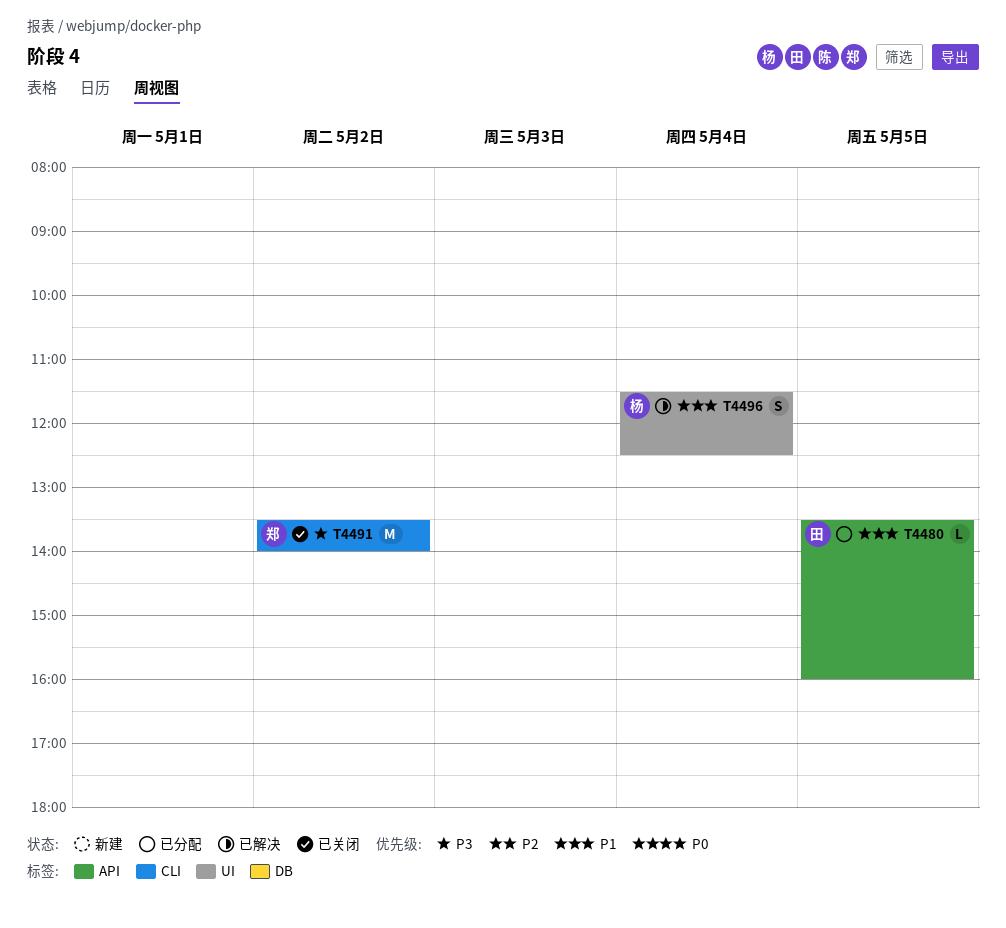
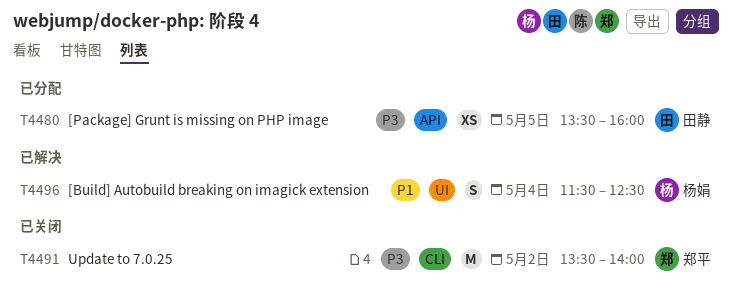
T4480, priority: P1 -> P3
T4480, estimate: L -> XS

